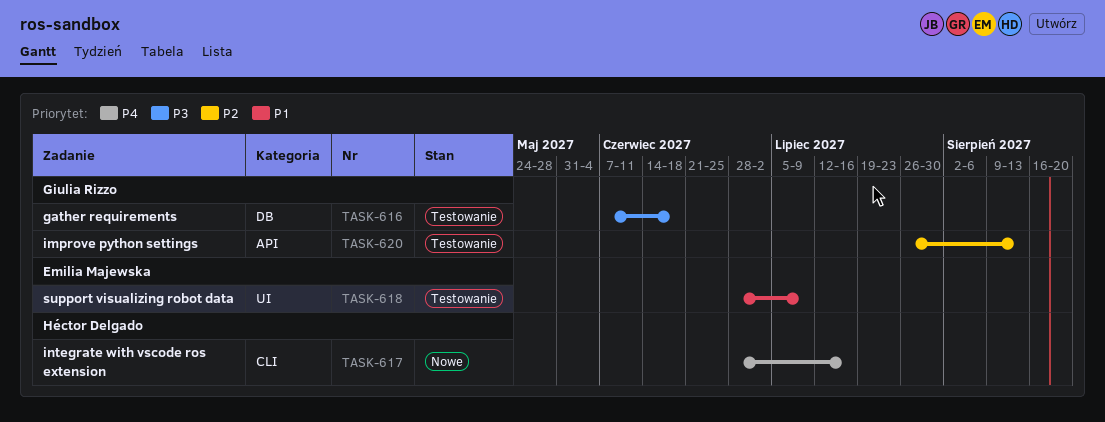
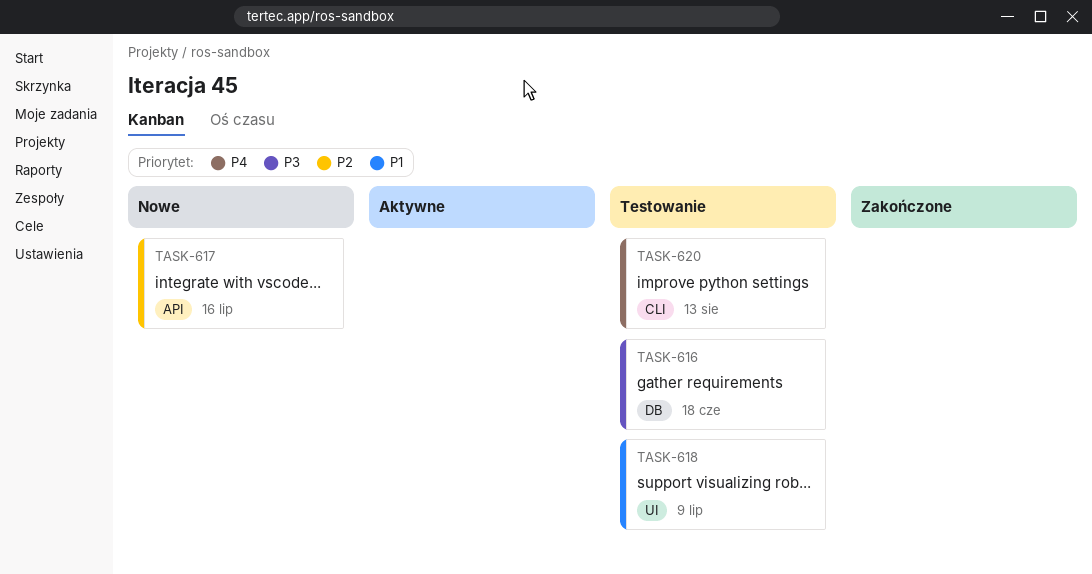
TASK-617, priority: P4 -> P2
TASK-617, label: CLI -> API
TASK-620, priority: P2 -> P4
TASK-620, label: API -> CLI

